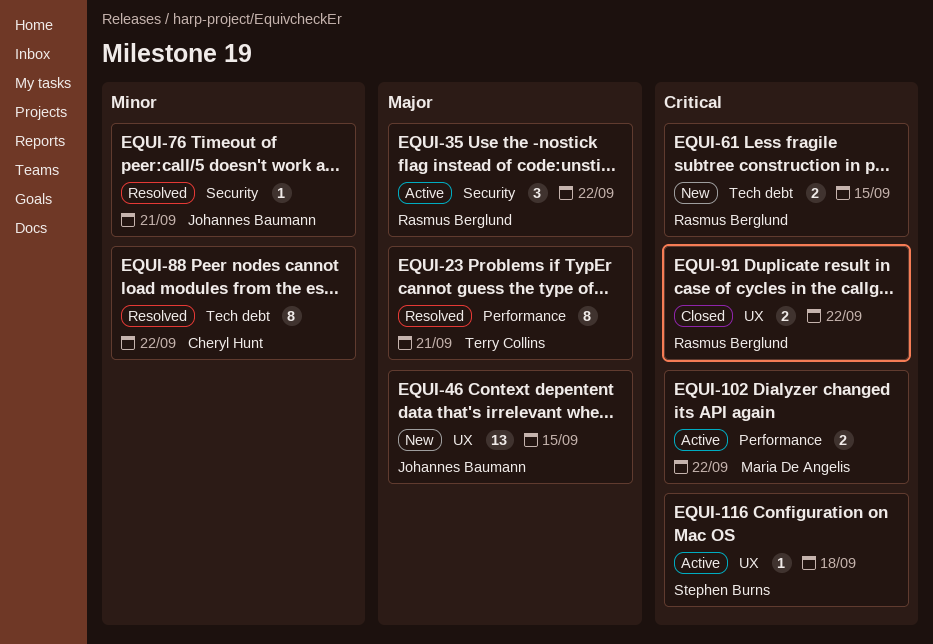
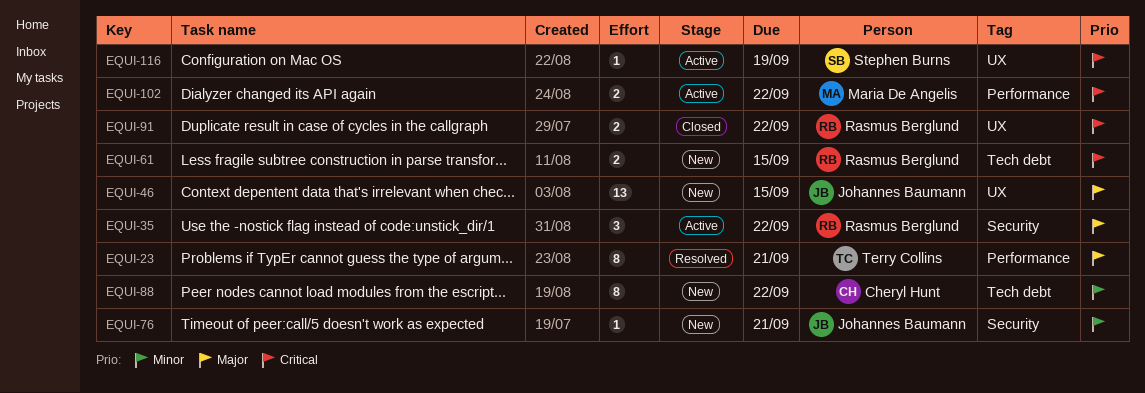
EQUI-76, status: Resolved -> New
EQUI-88, status: Resolved -> New
EQUI-116, due: Sep 18 -> Sep 19

